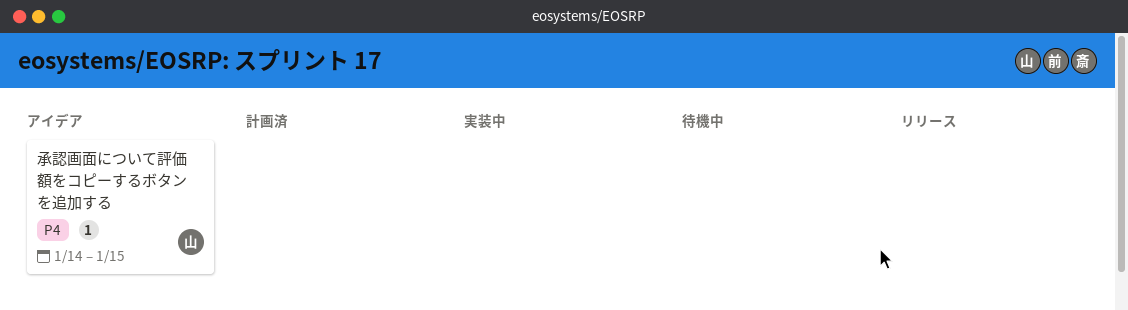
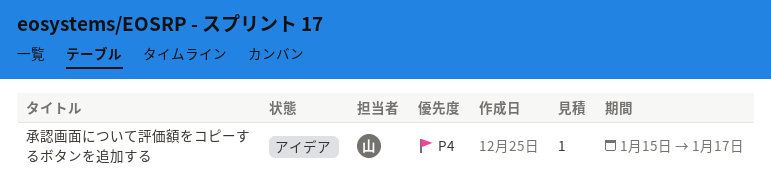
承認画面について評価額をコピーするボタンを追加する, start: Jan 14 -> Jan 15
承認画面について評価額をコピーするボタンを追加する, due: Jan 15 -> Jan 17

